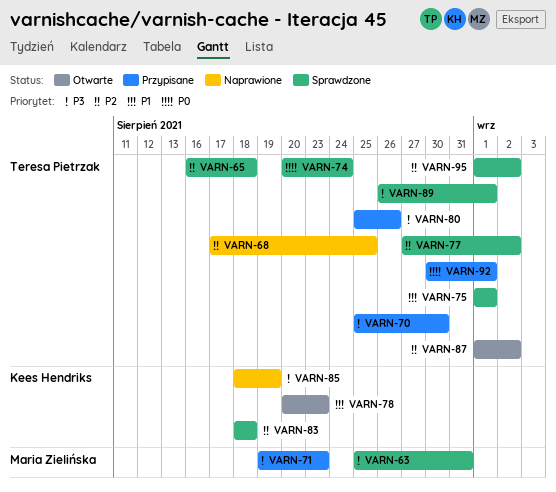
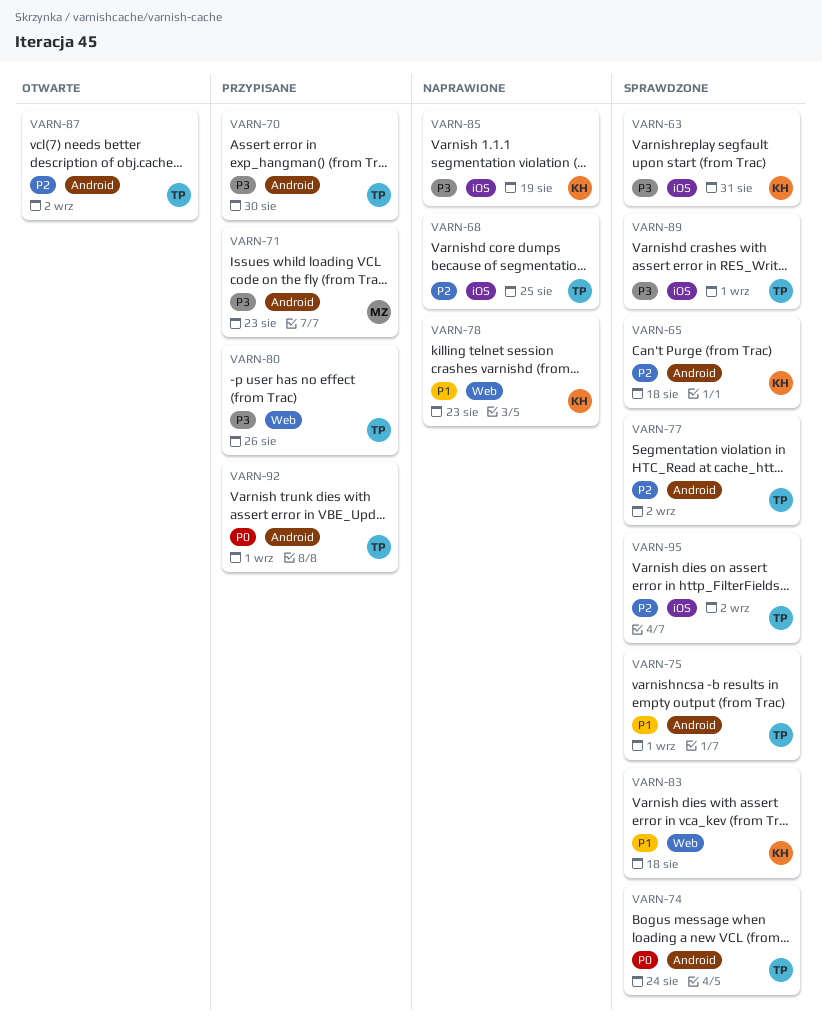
VARN-63, owner: Maria Zielińska -> Kees Hendriks
VARN-65, owner: Teresa Pietrzak -> Kees Hendriks
VARN-78, status: Otwarte -> Naprawione
VARN-83, priority: P2 -> P1

